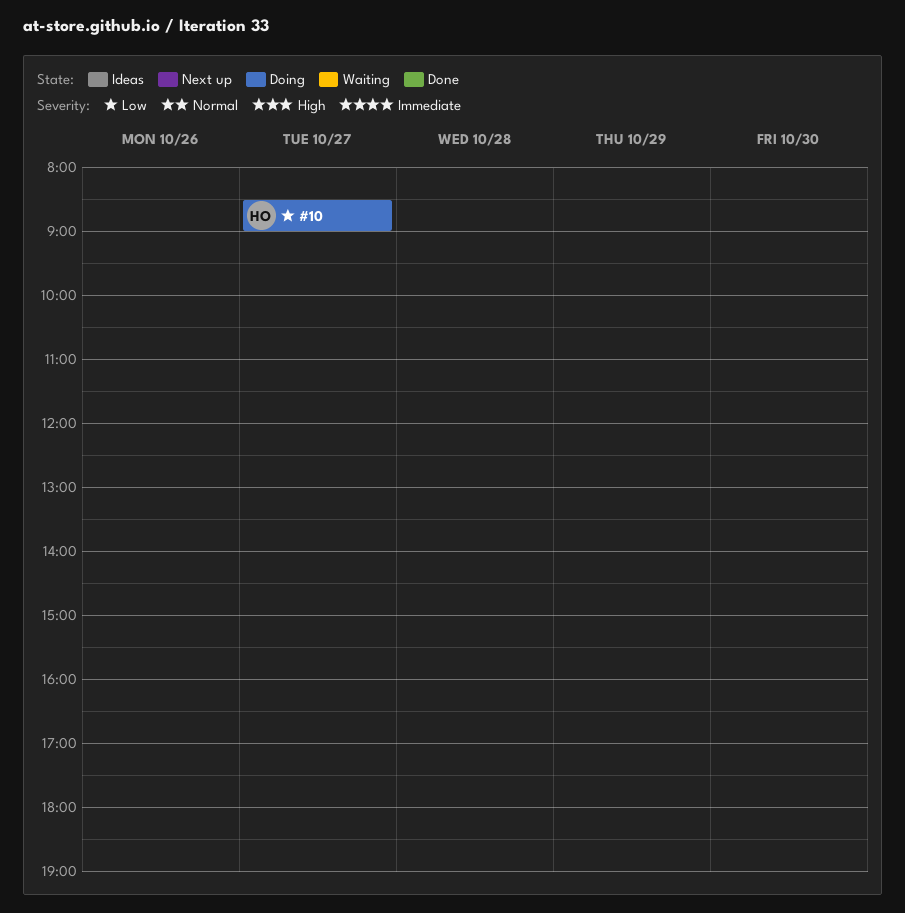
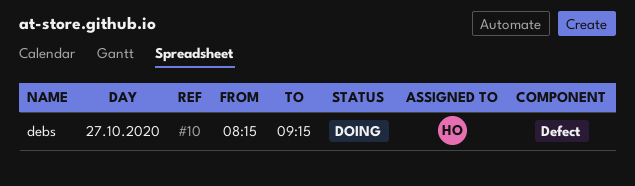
#10, begins: 08:30 -> 08:15
#10, ends: 09:00 -> 09:15

